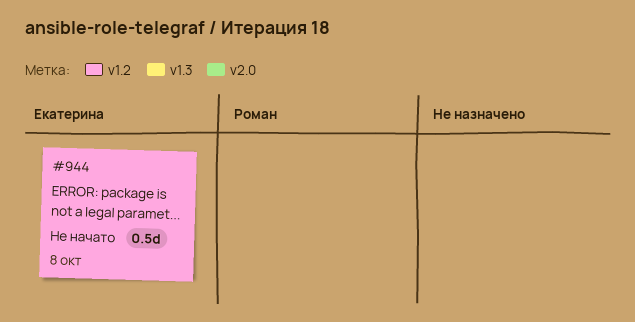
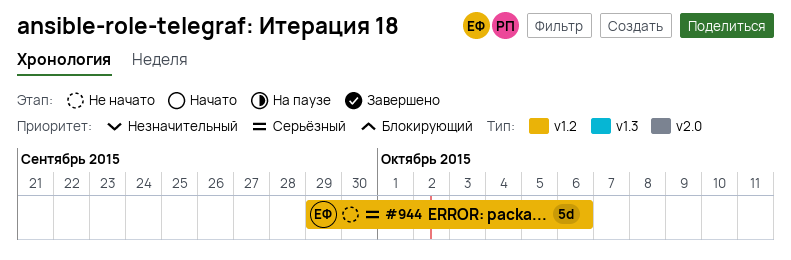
#944, estimate: 0.5d -> 5d
#944, due: Oct 8 -> Oct 6

